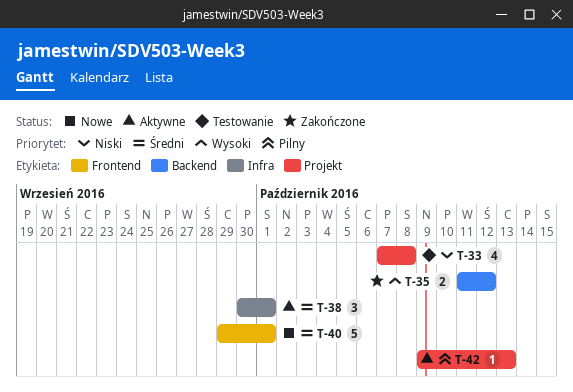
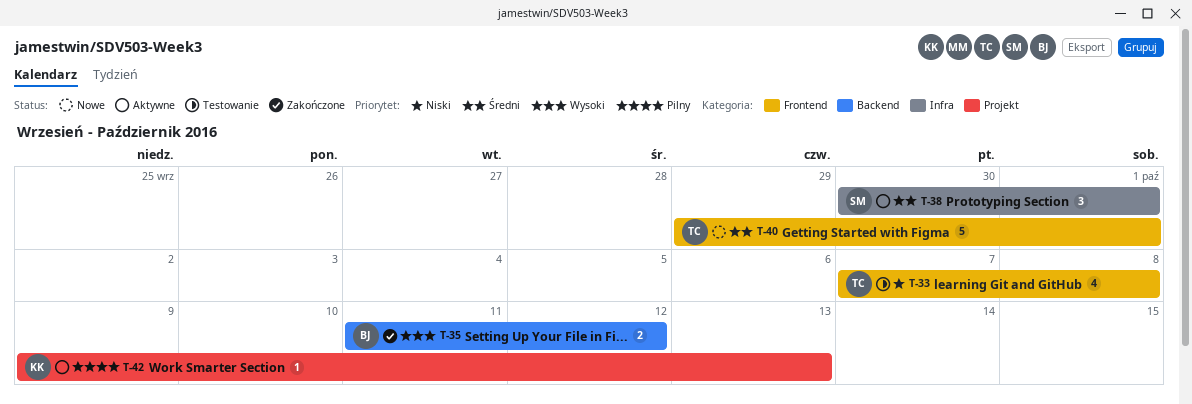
T-33, label: Projekt -> Frontend

